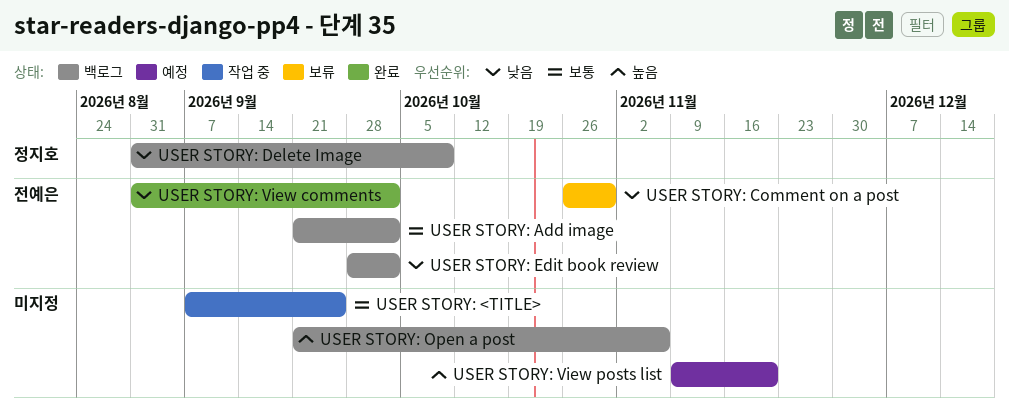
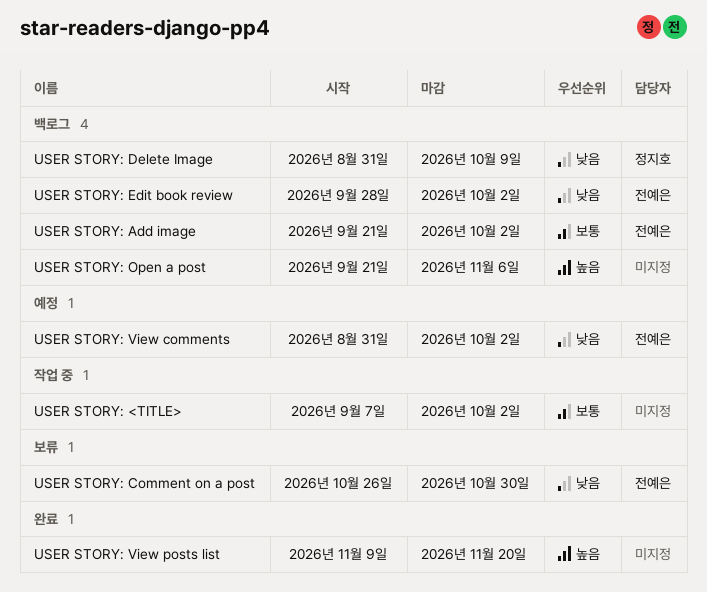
USER STORY: <TITLE>, due: Sep 25 -> Oct 2
USER STORY: View comments, status: 완료 -> 예정
USER STORY: View posts list, status: 예정 -> 완료

